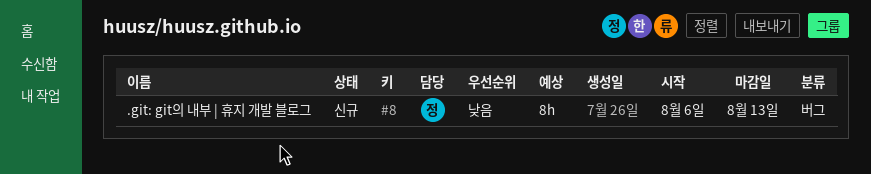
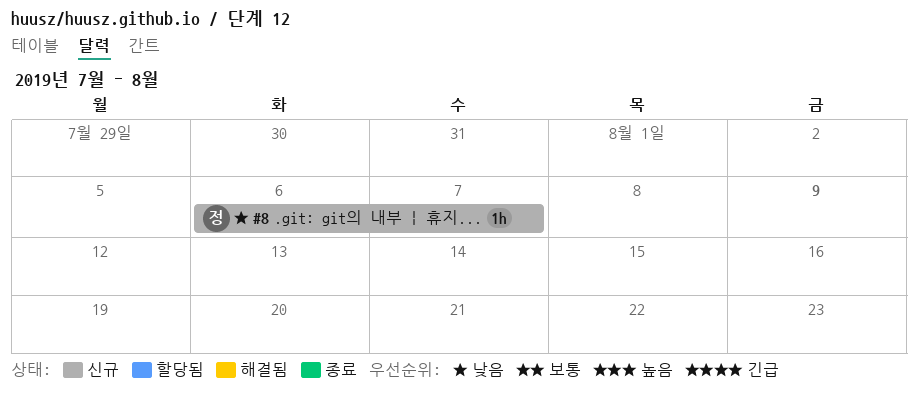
#8, estimate: 8h -> 1h
#8, due: Aug 13 -> Aug 7

